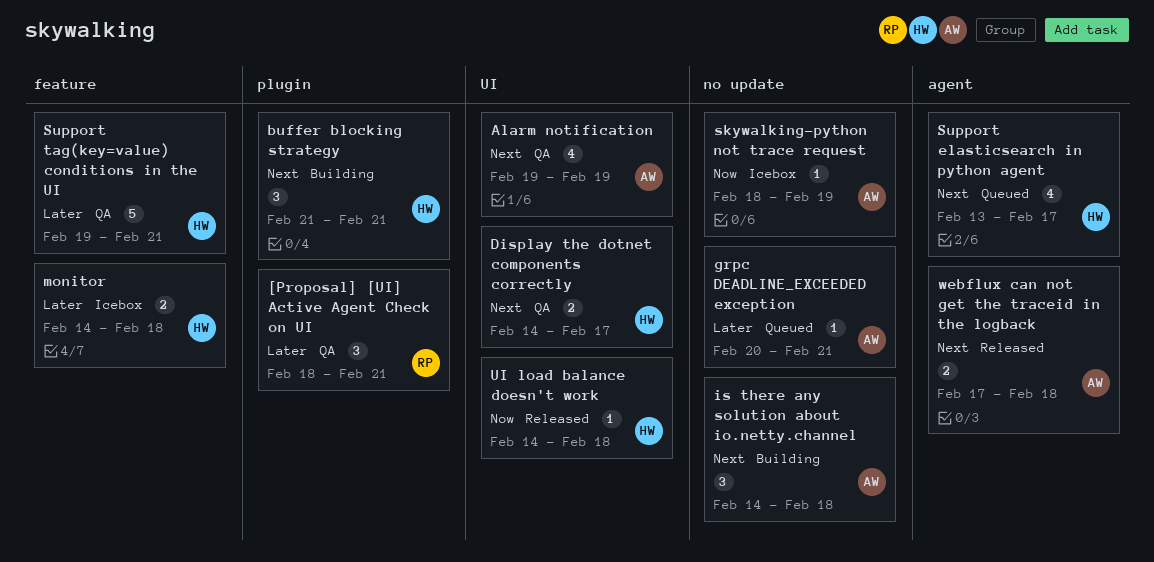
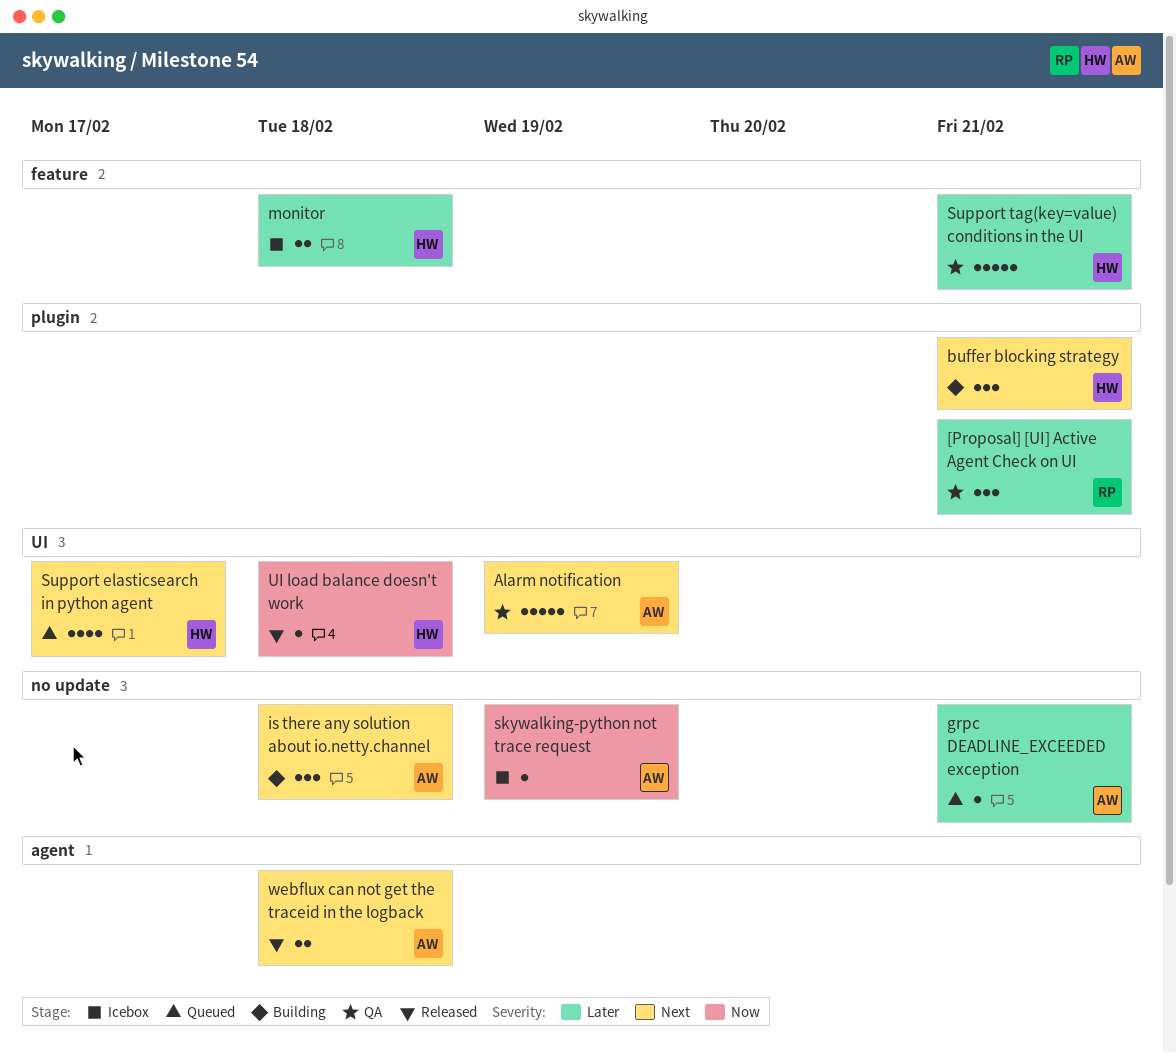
Alarm notification, estimate: 4 -> 5
Display the dotnet components correctly: present -> none
Support elasticsearch in python agent, label: agent -> UI

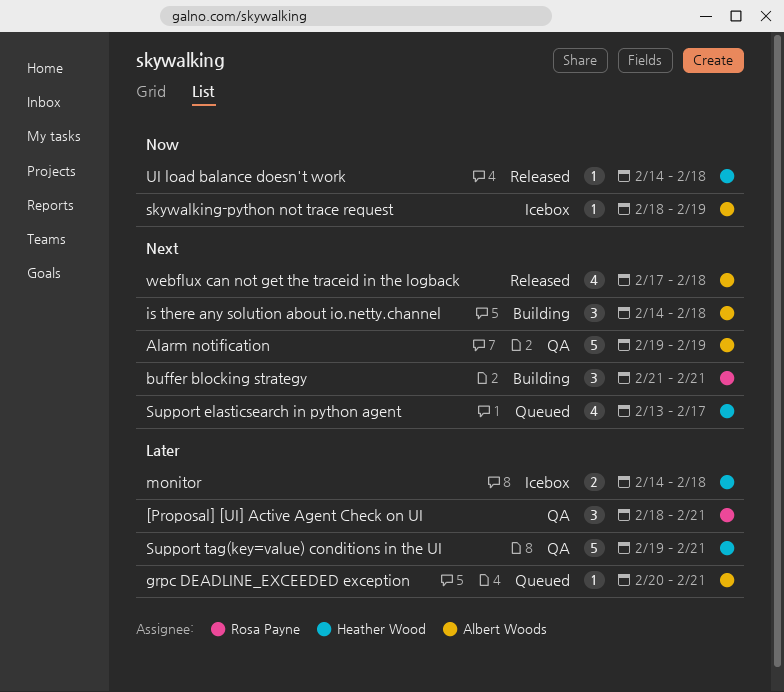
buffer blocking strategy, owner: Heather Wood -> Rosa Payne
webflux can not get the traceid in the logback, estimate: 2 -> 4

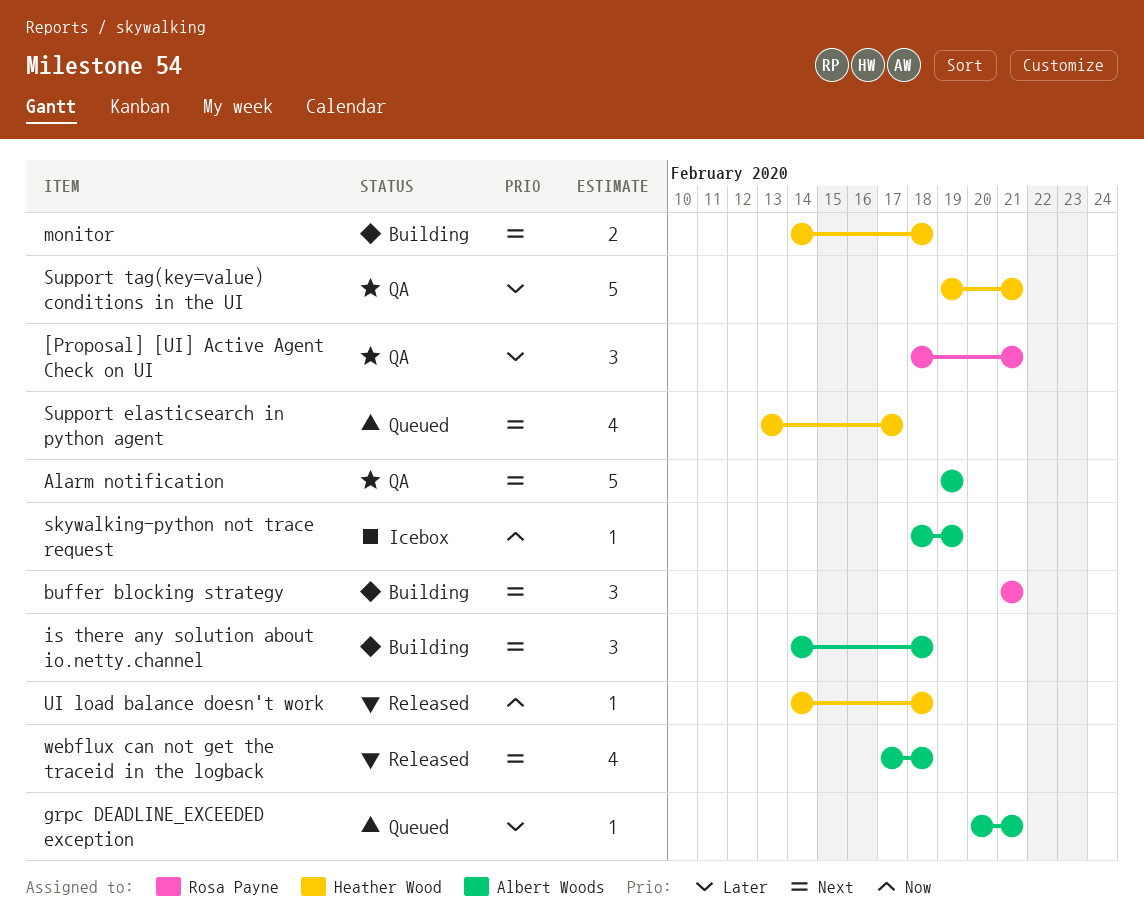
monitor, status: Icebox -> Building
monitor, priority: Later -> Next

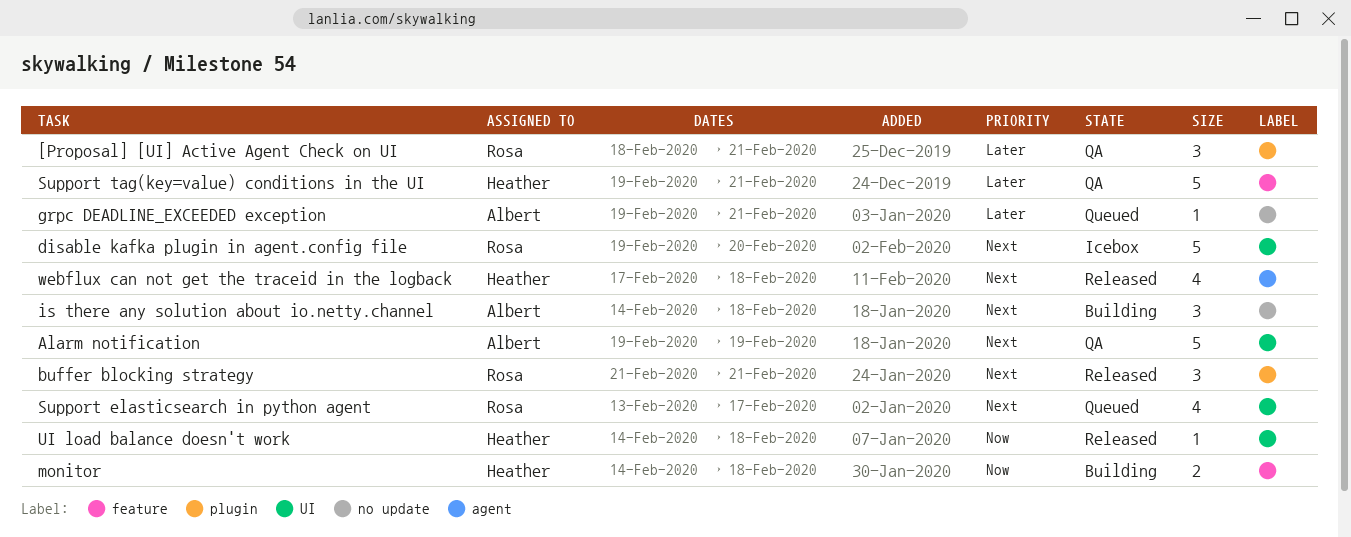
buffer blocking strategy, status: Building -> Released
disable kafka plugin in agent.config file: none -> present
grpc DEADLINE_EXCEEDED exception, start: Feb 20 -> Feb 19
monitor, priority: Next -> Now
skywalking-python not trace request: present -> none
Support elasticsearch in python agent, owner: Heather Wood -> Rosa Payne
webflux can not get the traceid in the logback, owner: Albert Woods -> Heather Wood

